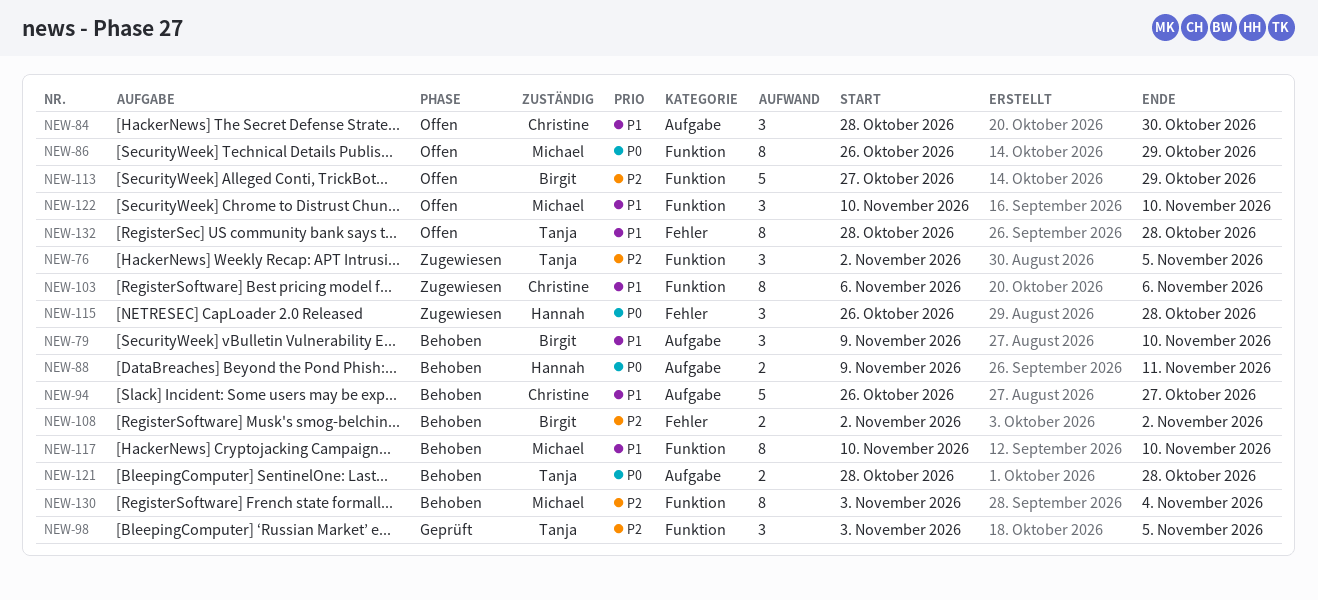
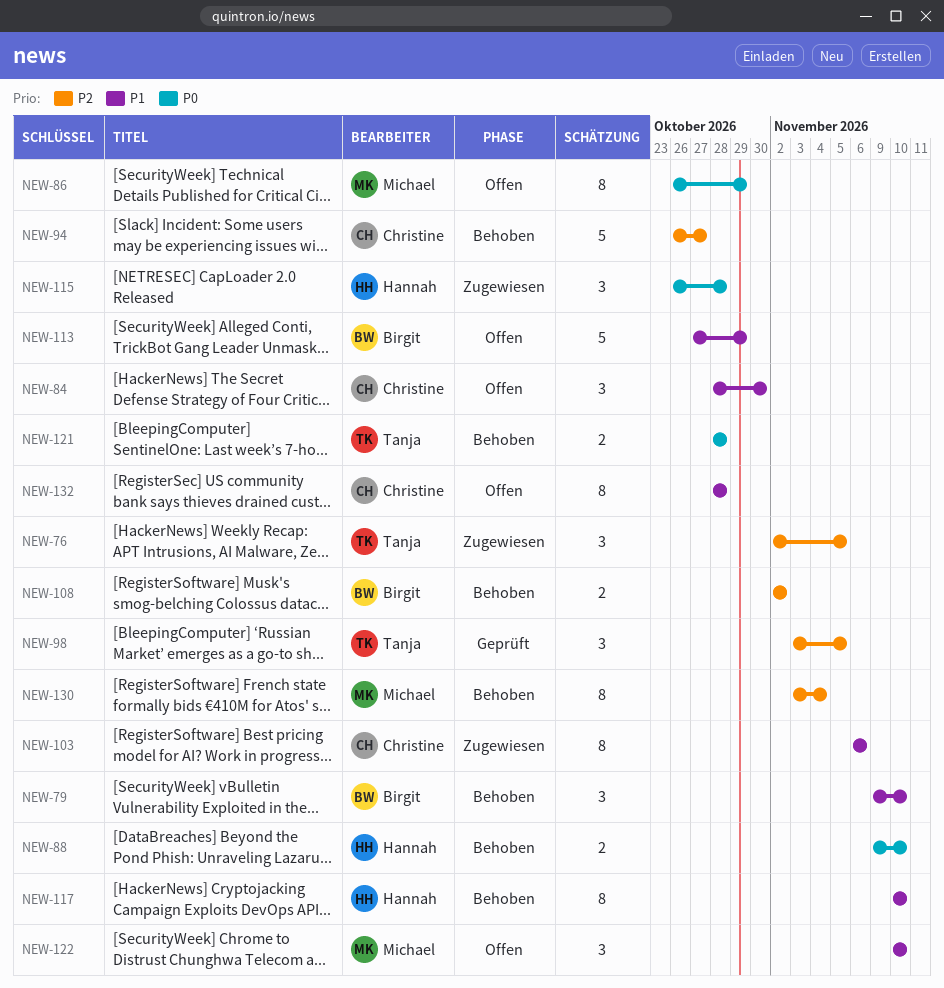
NEW-88, due: Nov 11 -> Nov 10
NEW-94, priority: P1 -> P2
NEW-113, priority: P2 -> P1
NEW-117, owner: Michael -> Hannah
NEW-132, owner: Tanja -> Christine

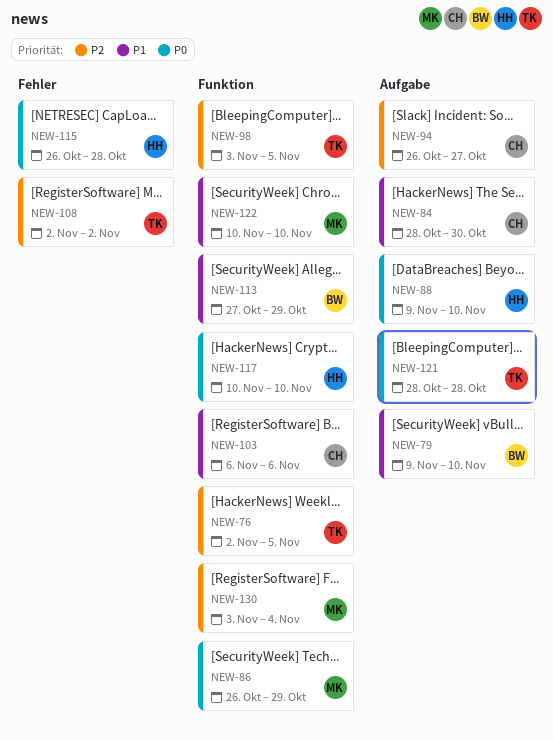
NEW-108, owner: Birgit -> Tanja
NEW-117, priority: P1 -> P0
NEW-132: present -> none

